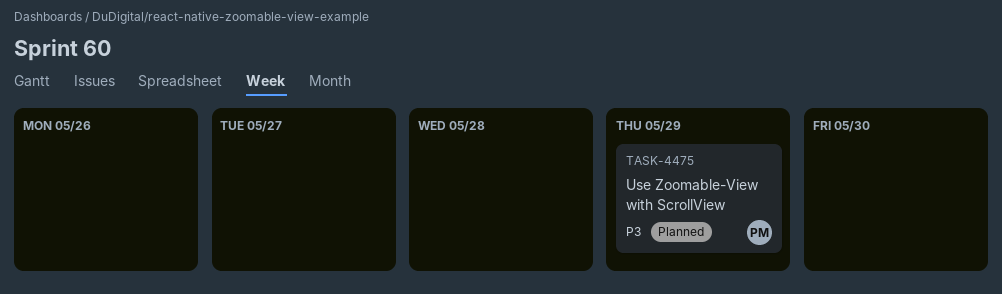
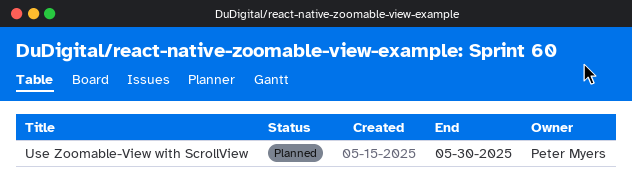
Use Zoomable-View with ScrollView, due: May 29 -> May 30

